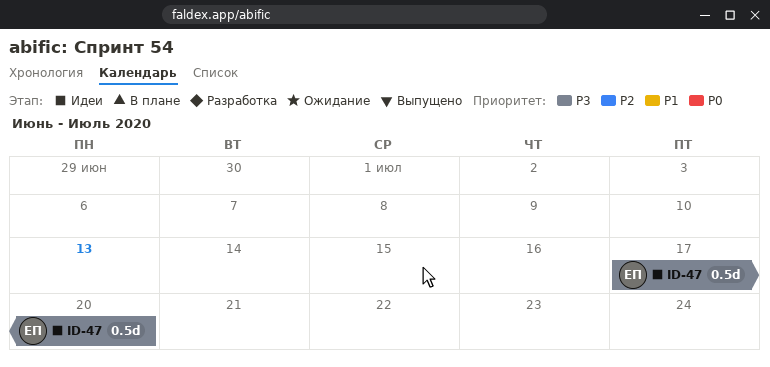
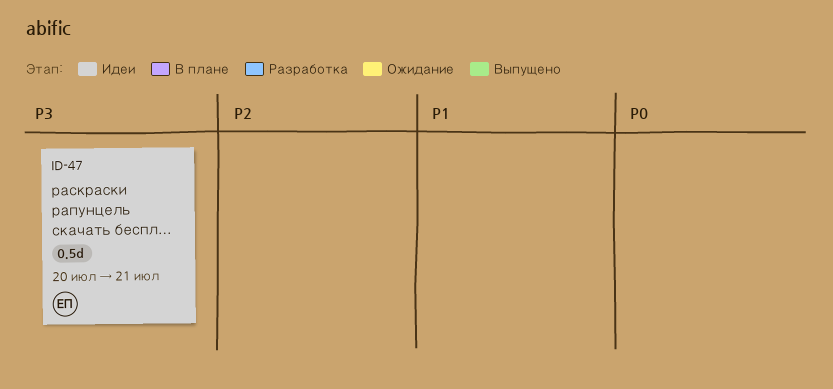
ID-47, start: Jul 17 -> Jul 20
ID-47, due: Jul 20 -> Jul 21

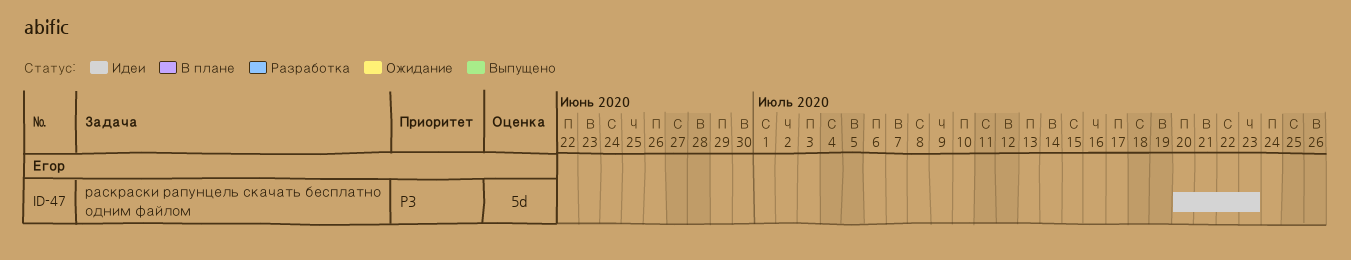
ID-47, estimate: 0.5d -> 5d
ID-47, due: Jul 21 -> Jul 23

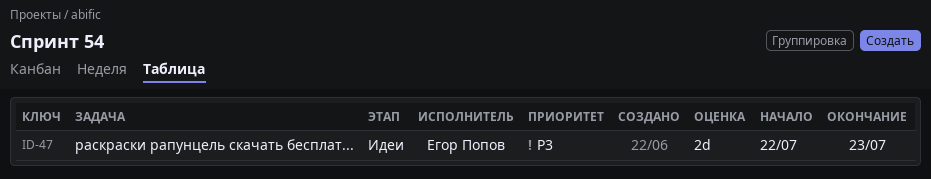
ID-47, estimate: 5d -> 2d
ID-47, start: Jul 20 -> Jul 22

